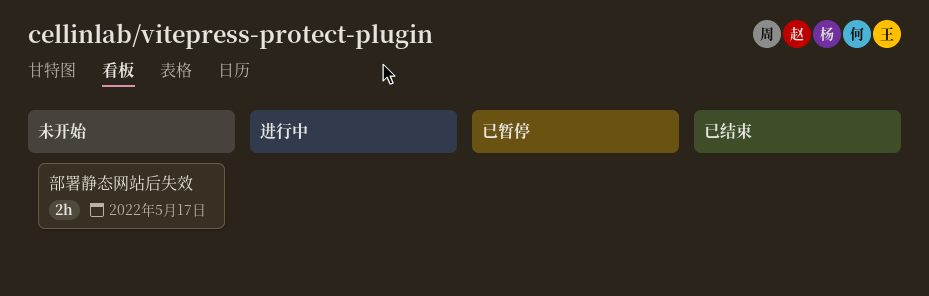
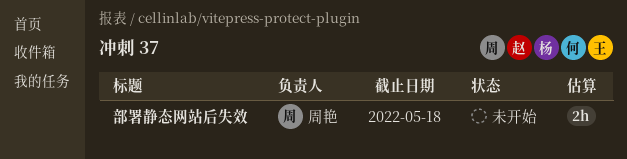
部署静态网站后失效, due: May 17 -> May 18

